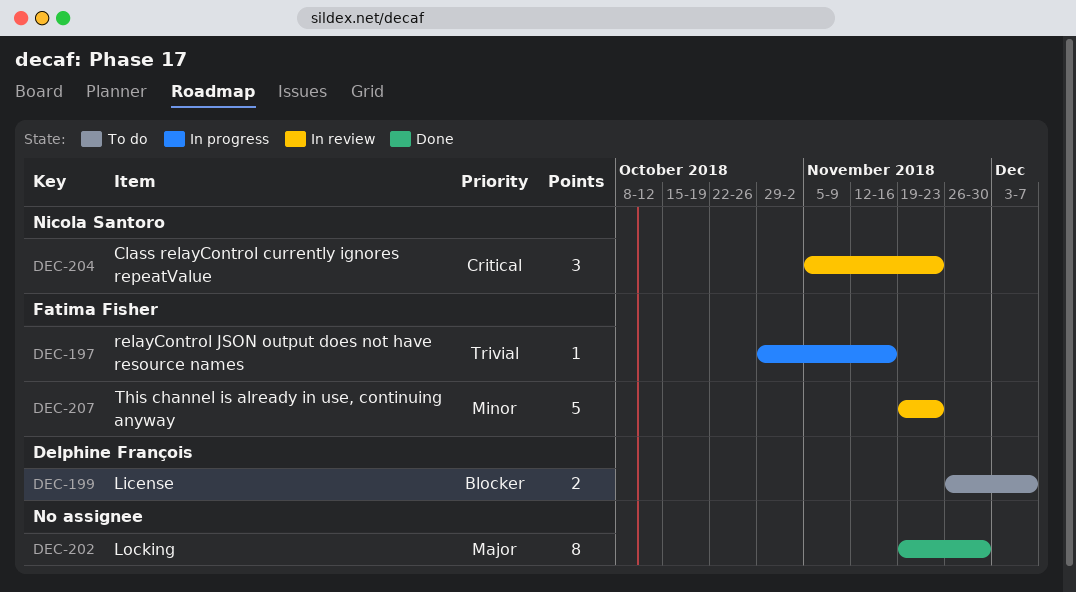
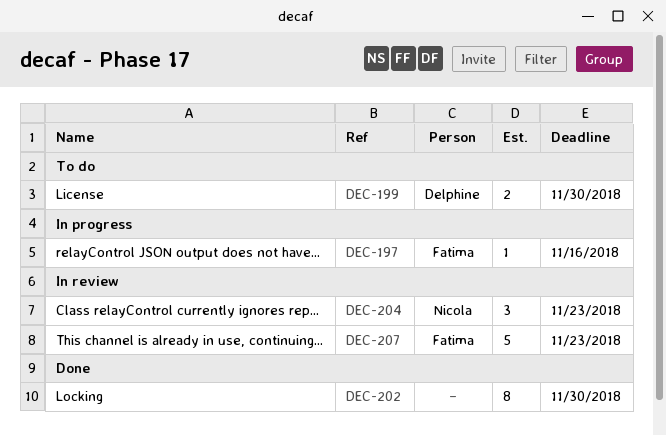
DEC-199, due: Dec 7 -> Nov 30

